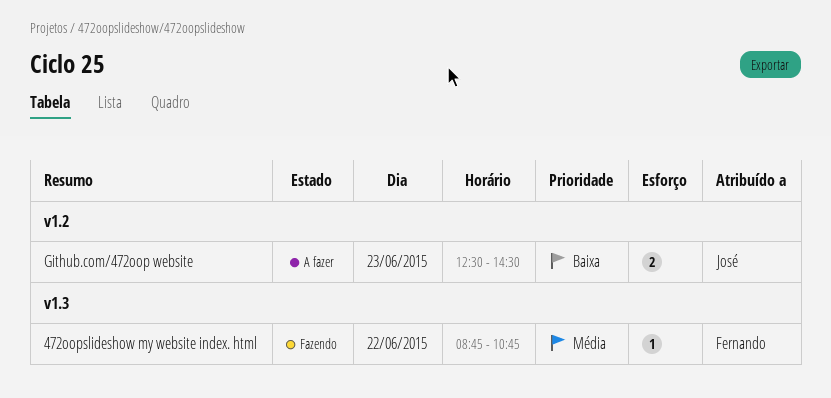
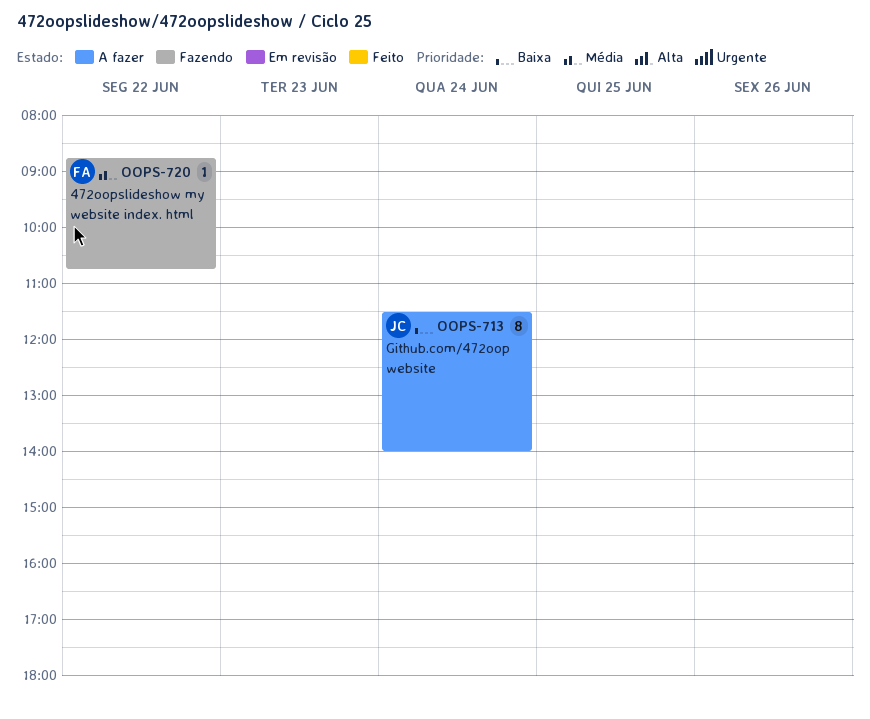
Github.com/472oop website, estimate: 2 -> 8
Github.com/472oop website, day: Jun 23 -> Jun 24
Github.com/472oop website, begins: 12:30 -> 11:30
Github.com/472oop website, ends: 14:30 -> 14:00

